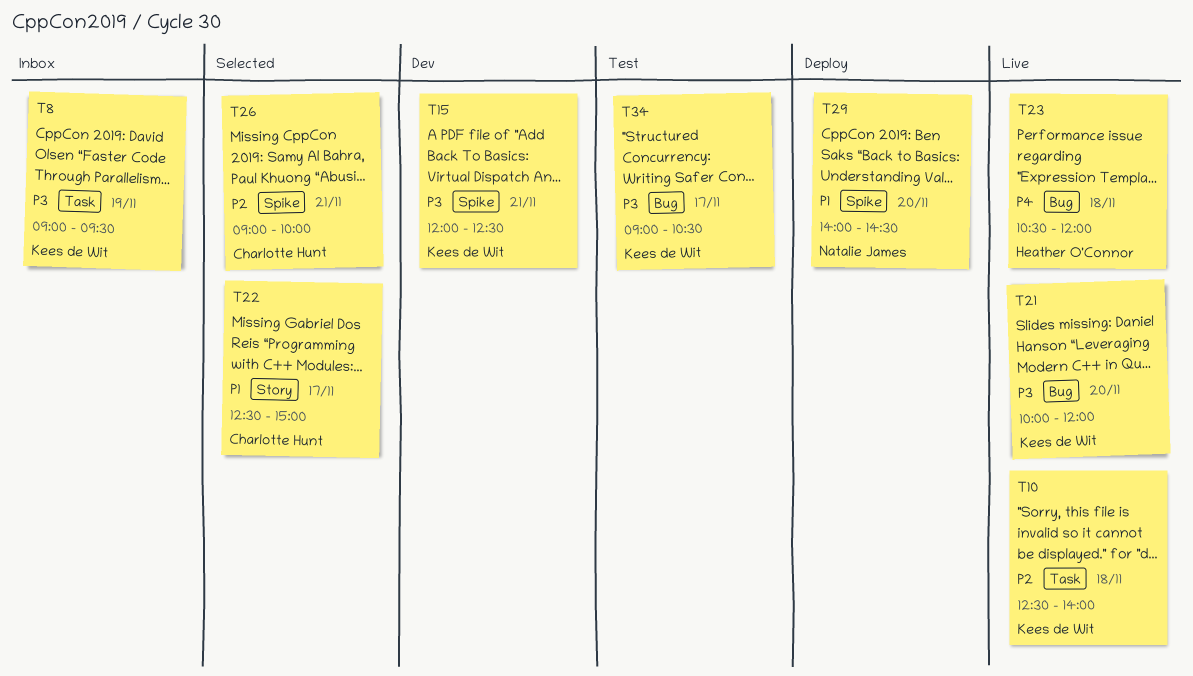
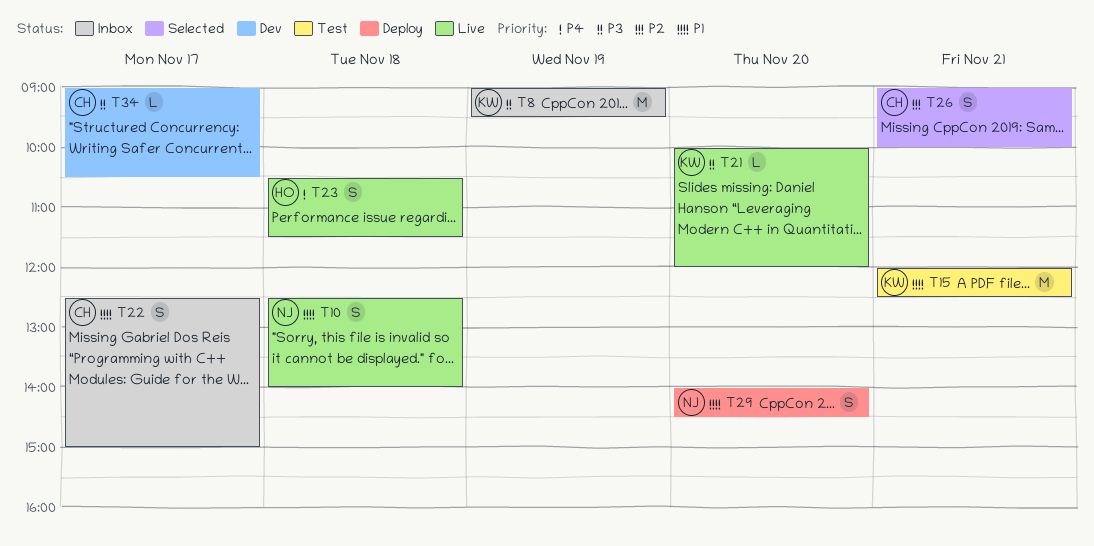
T10, owner: Kees de Wit -> Natalie James
T10, priority: P2 -> P1
T15, status: Dev -> Test
T15, priority: P3 -> P1
T22, status: Selected -> Inbox
T23, ends: 12:00 -> 11:30
T34, status: Test -> Dev
T34, owner: Kees de Wit -> Charlotte Hunt

